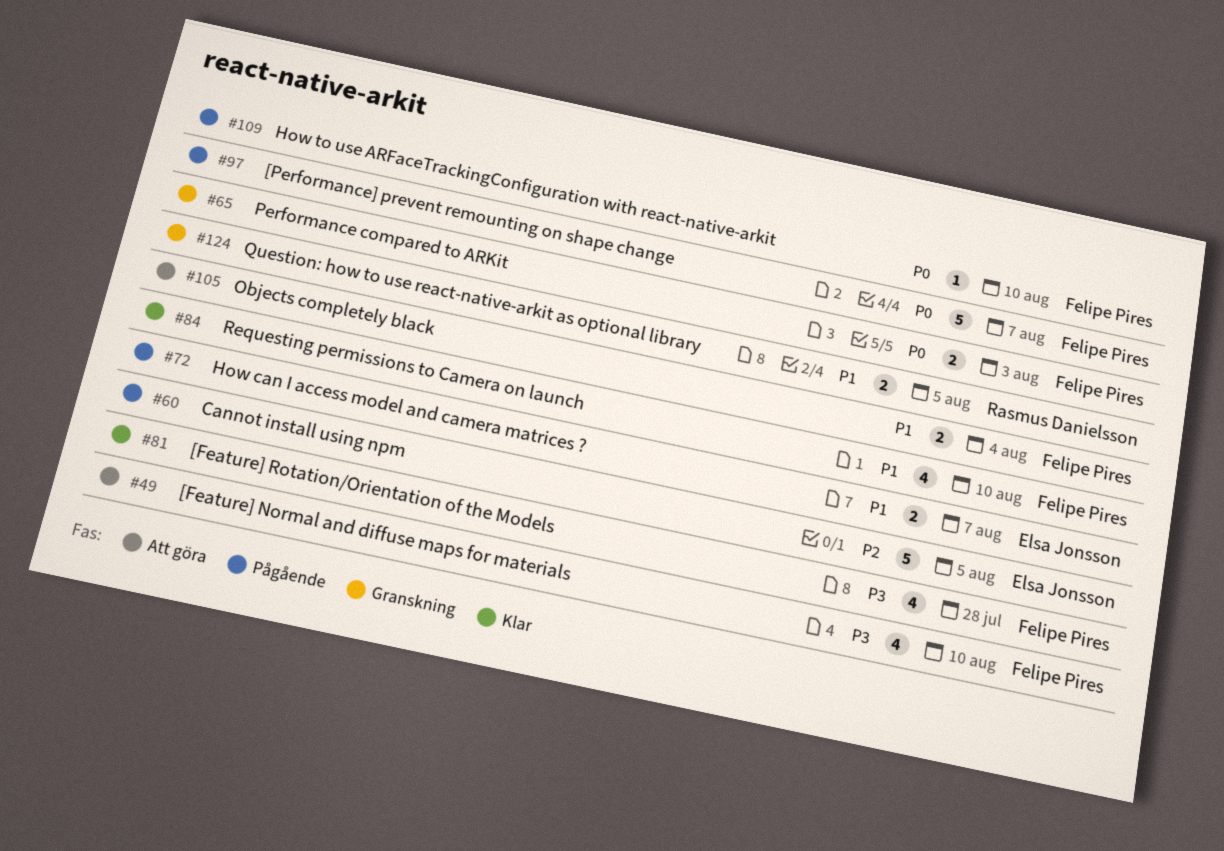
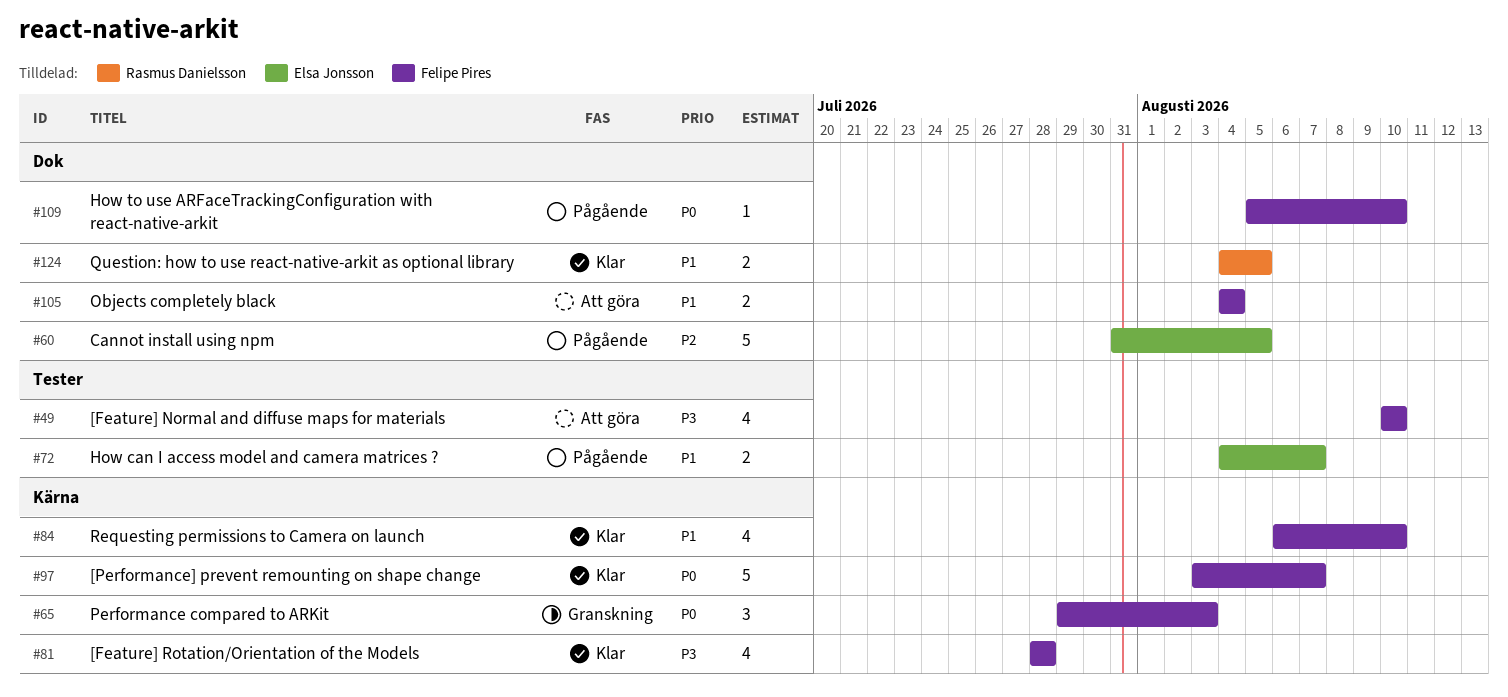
#65, estimate: 2 -> 3
#97, status: Pågående -> Klar
#124, status: Granskning -> Klar

